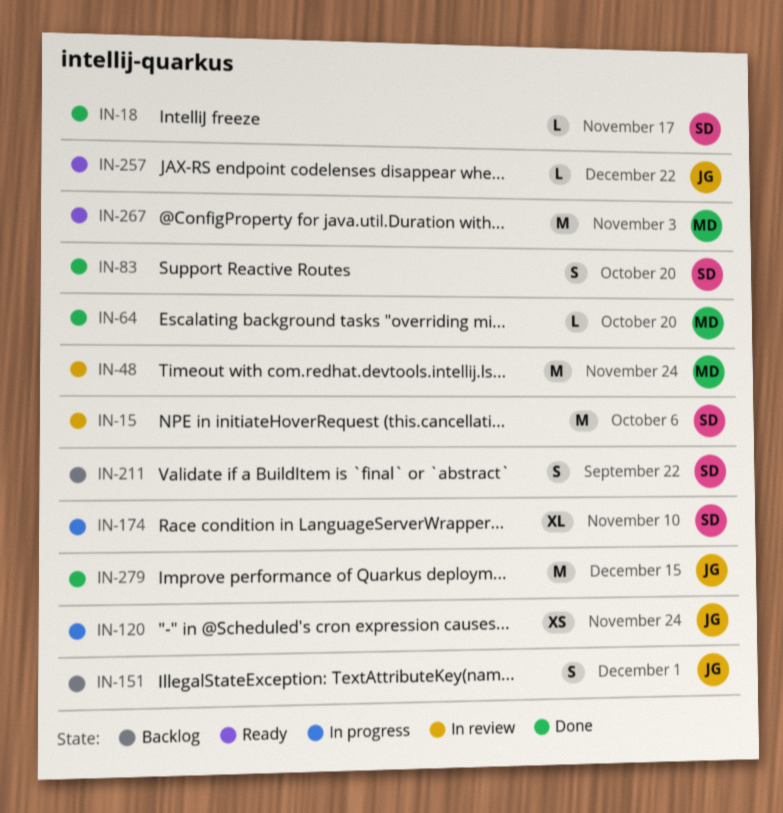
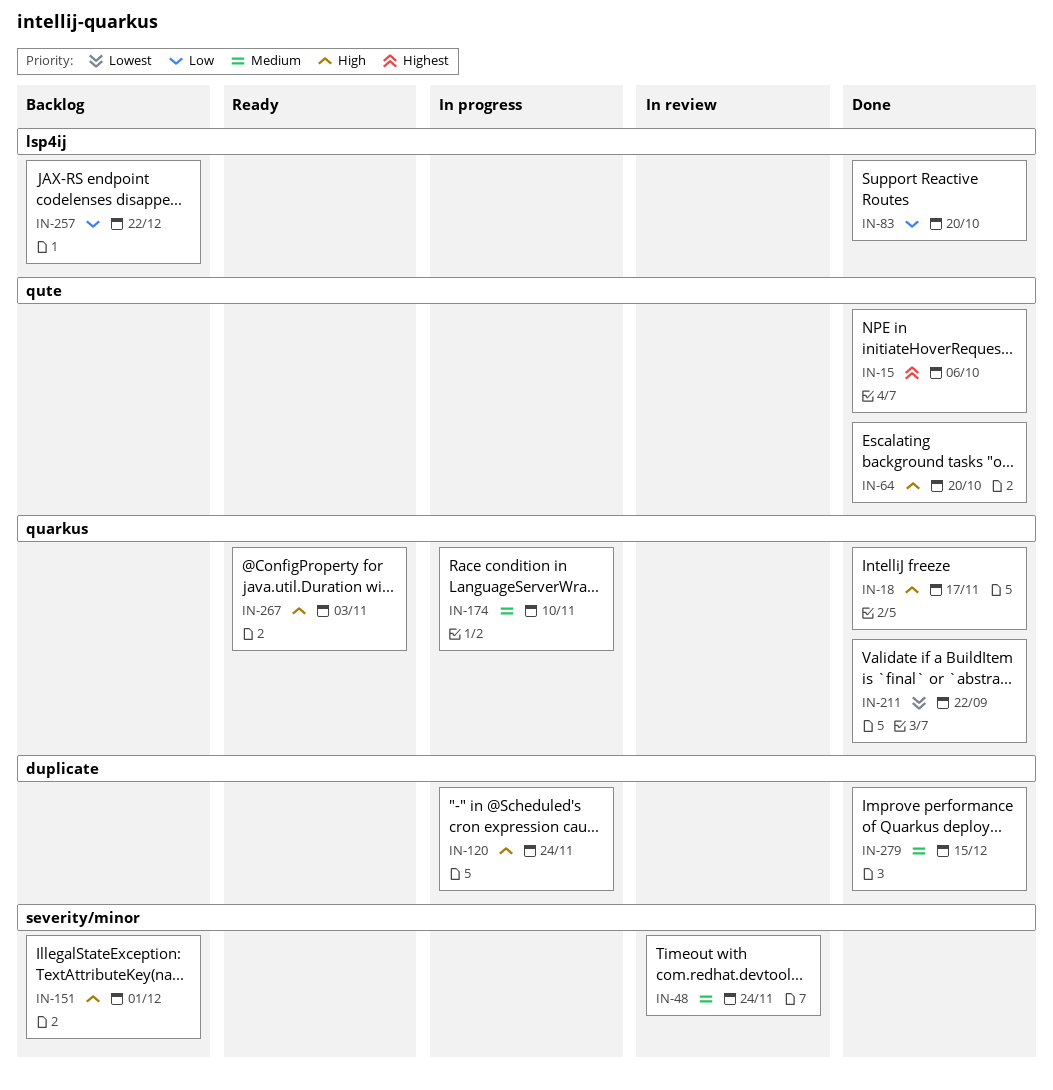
IN-15, status: In review -> Done
IN-211, status: Backlog -> Done
IN-257, status: Ready -> Backlog

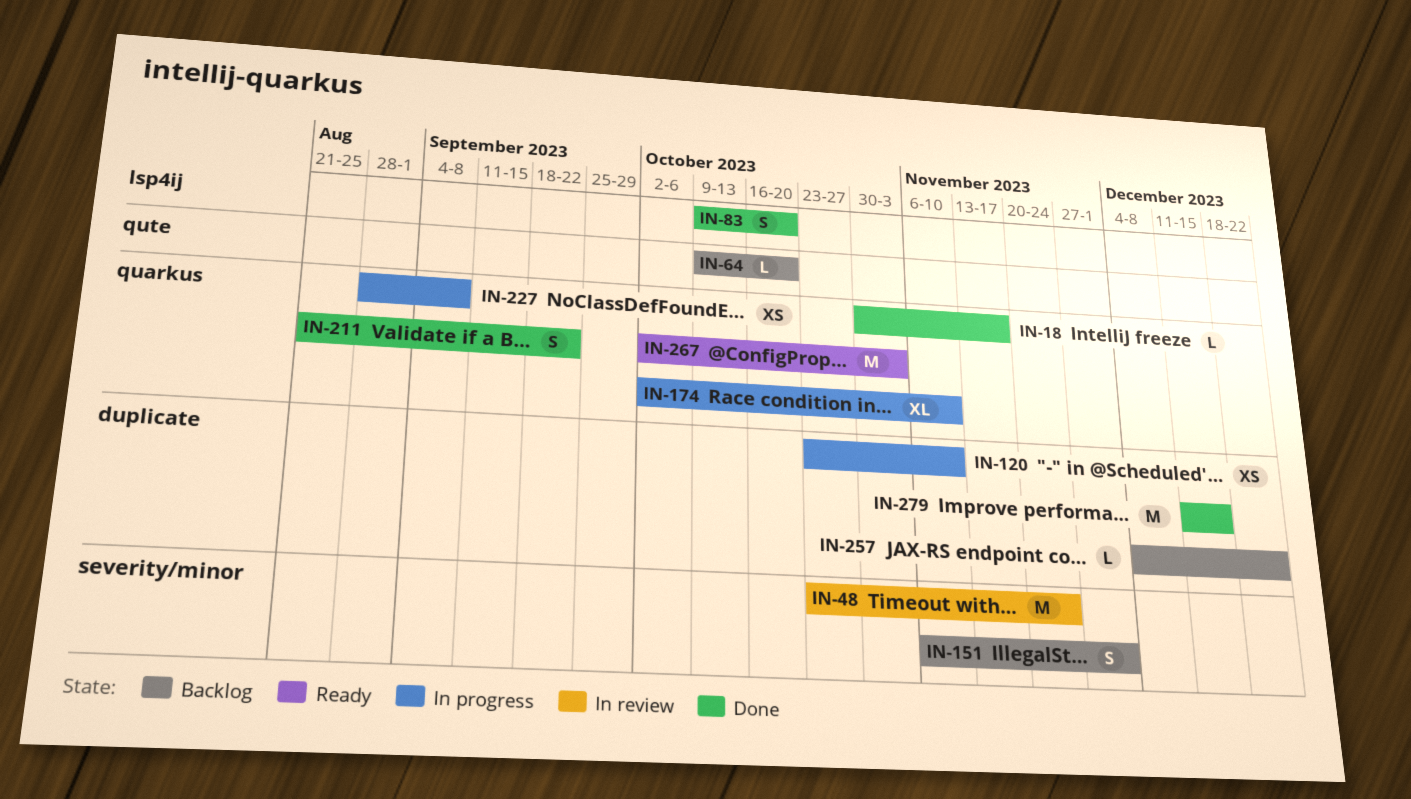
IN-15: present -> none
IN-64, status: Done -> Backlog
IN-120, due: Nov 24 -> Nov 10
IN-227: none -> present
IN-257, label: lsp4ij -> duplicate

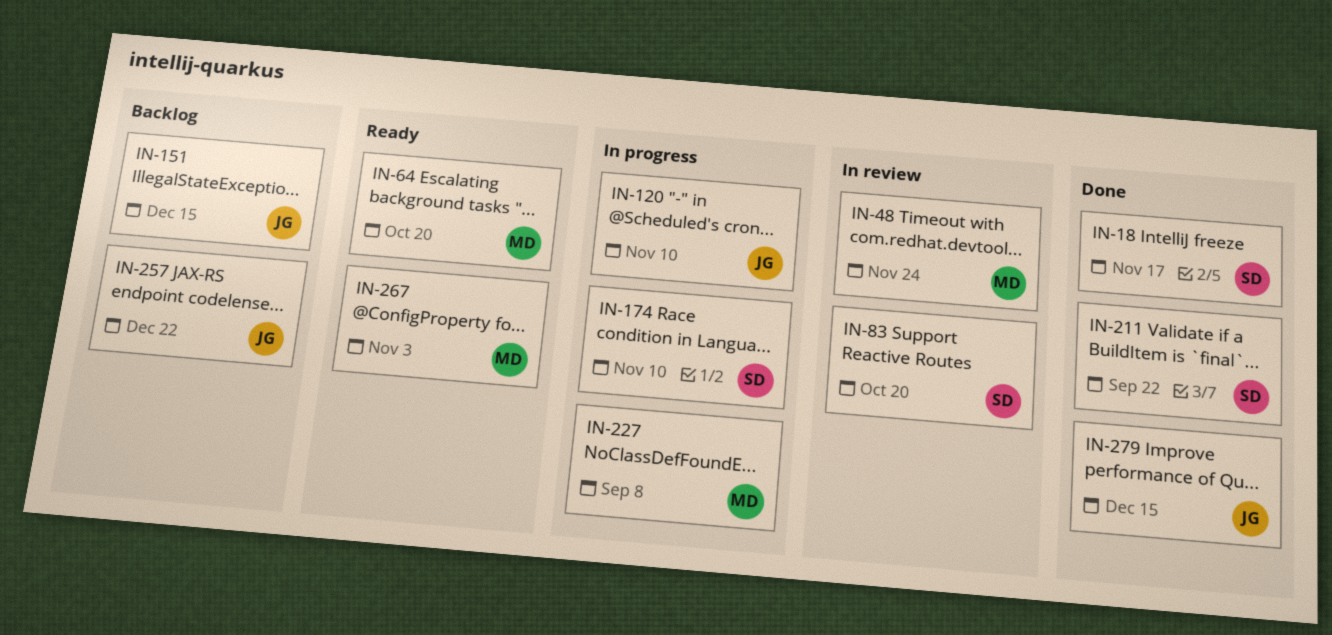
IN-64, status: Backlog -> Ready
IN-83, status: Done -> In review
IN-151, due: Dec 1 -> Dec 15

